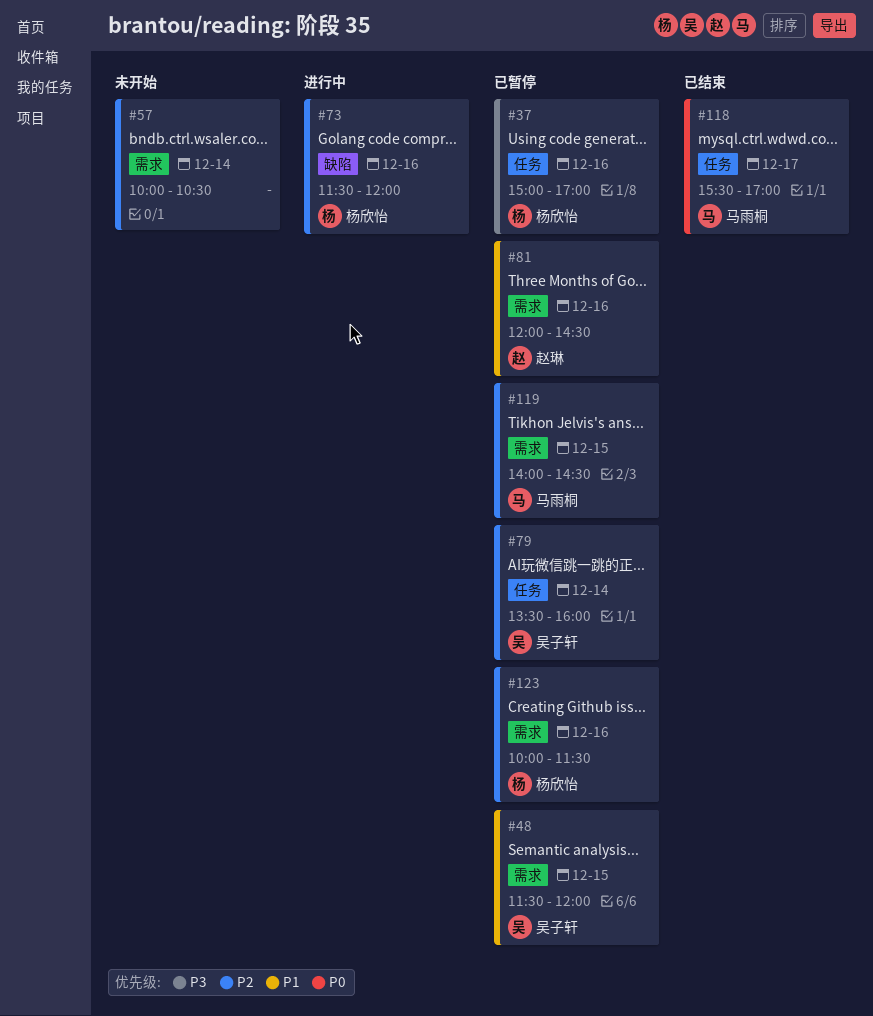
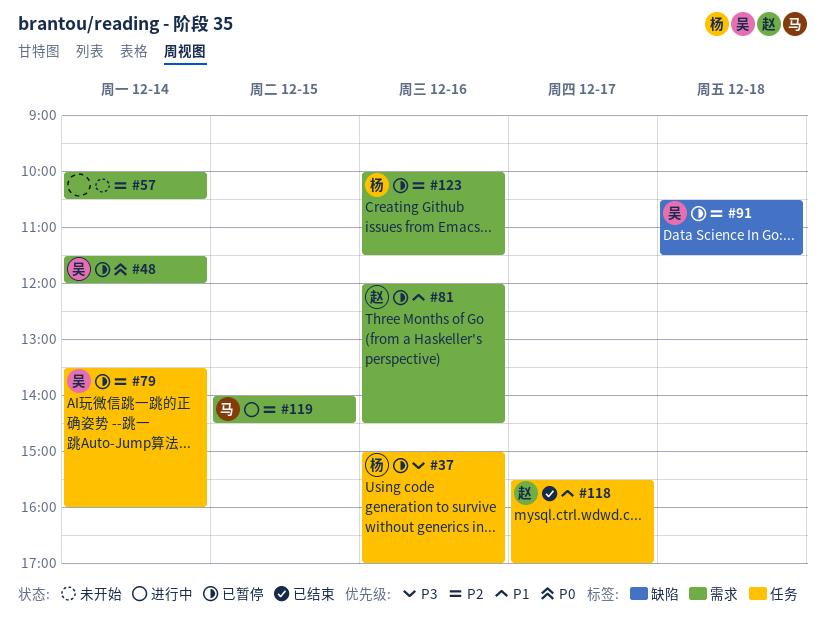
#48, priority: P1 -> P0
#48, day: Dec 15 -> Dec 14
#73: present -> none
#91: none -> present
#118, owner: 马雨桐 -> 赵琳
#118, priority: P0 -> P1
#119, status: 已暂停 -> 进行中

